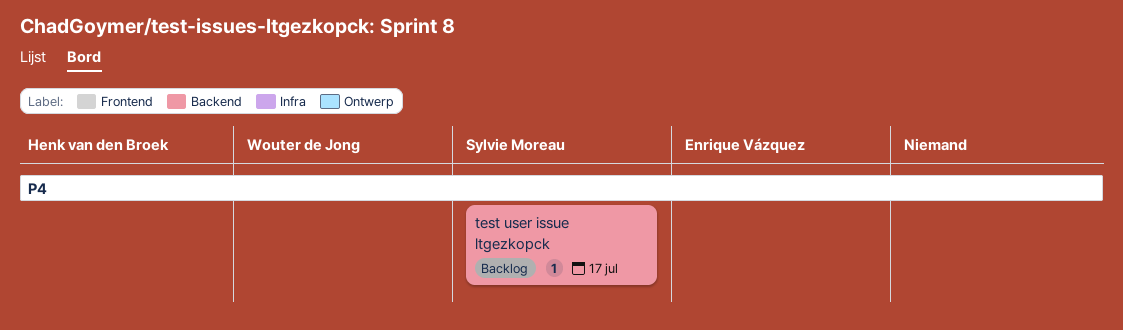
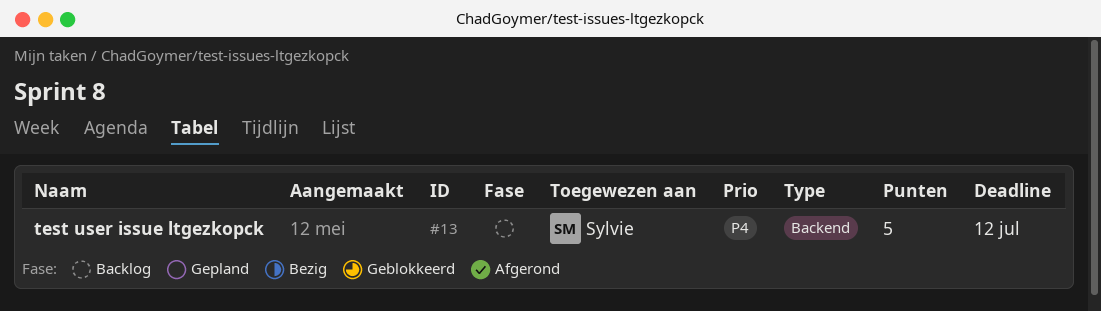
test user issue ltgezkopck, estimate: 1 -> 5
test user issue ltgezkopck, due: Jul 17 -> Jul 12

